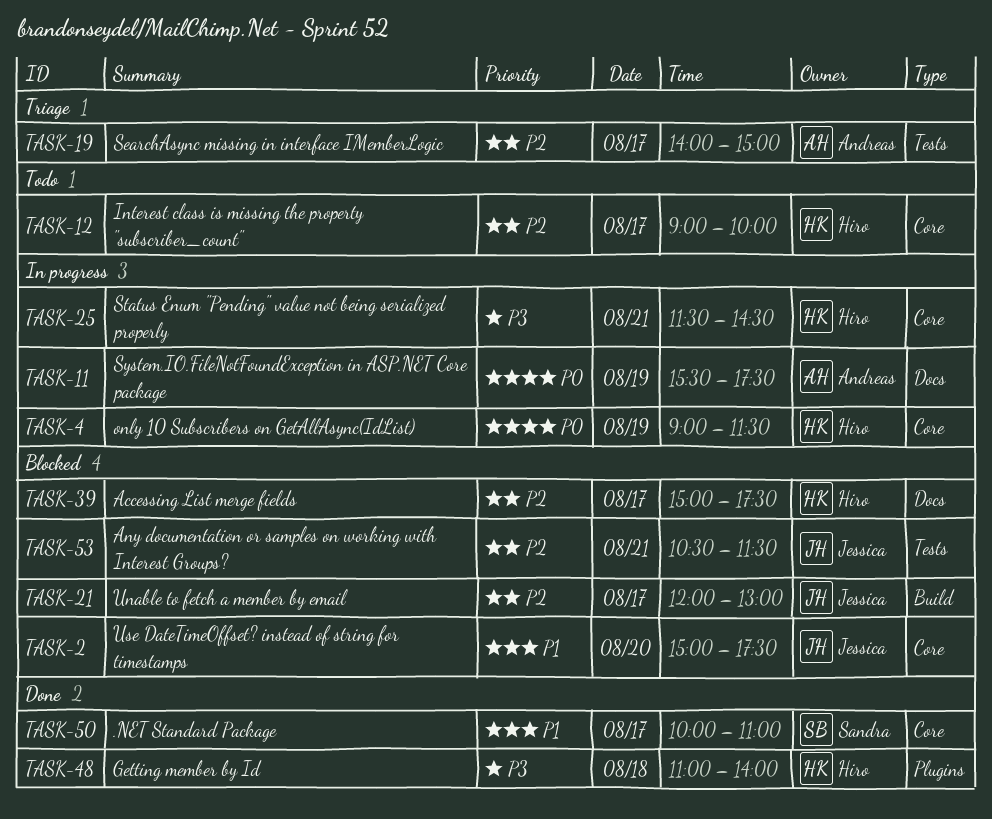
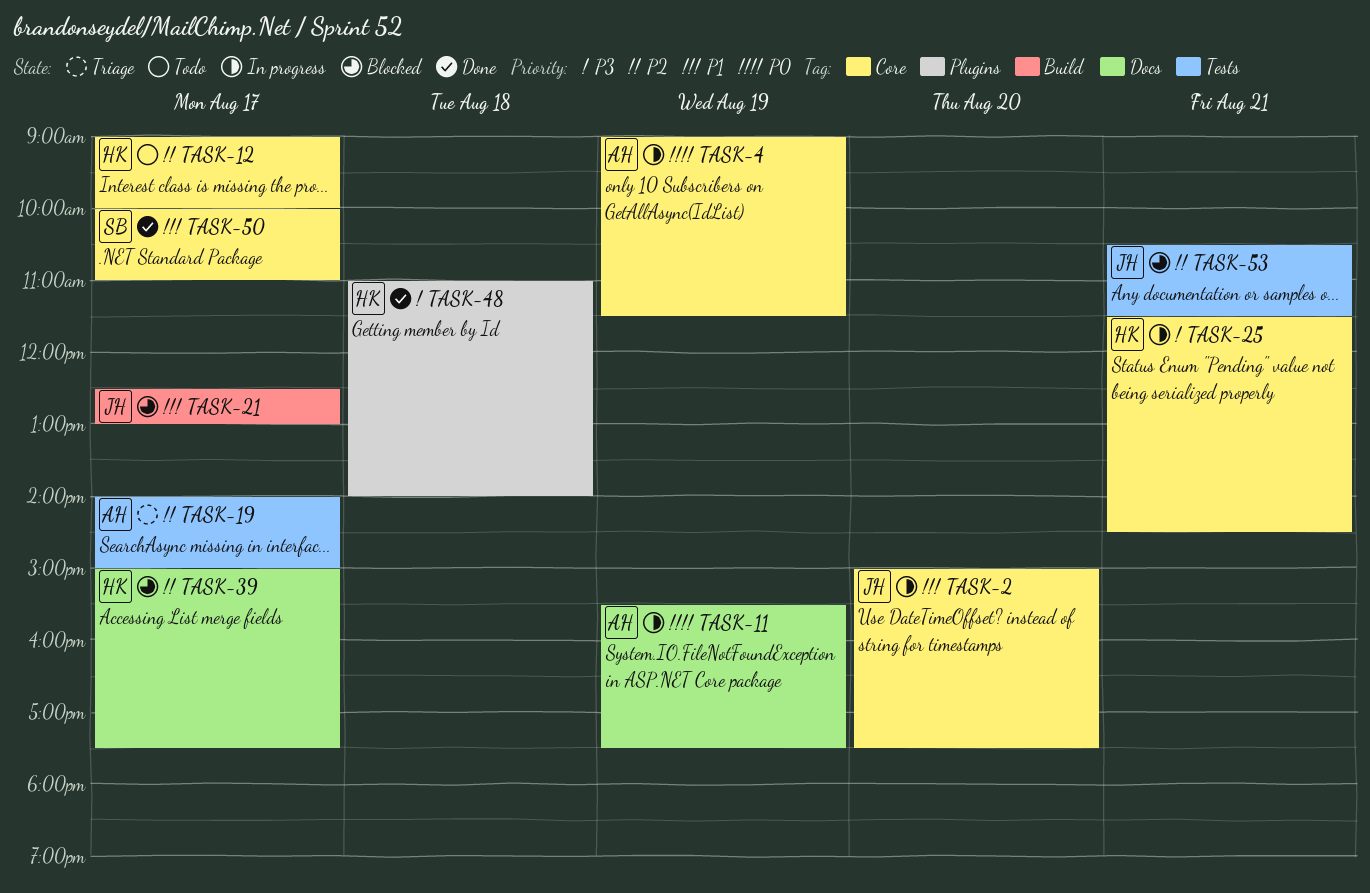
TASK-2, status: Blocked -> In progress
TASK-4, owner: Hiro -> Andreas
TASK-21, priority: P2 -> P1
TASK-21, begins: 12:00 -> 12:30

